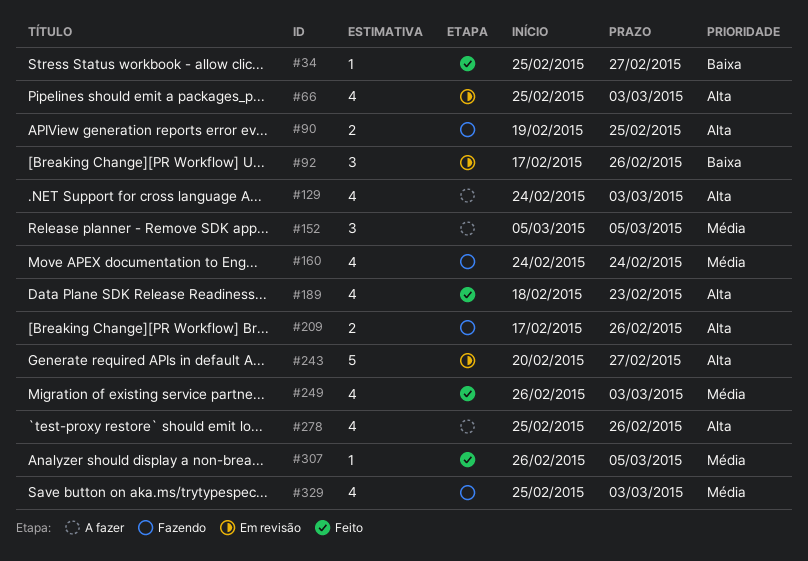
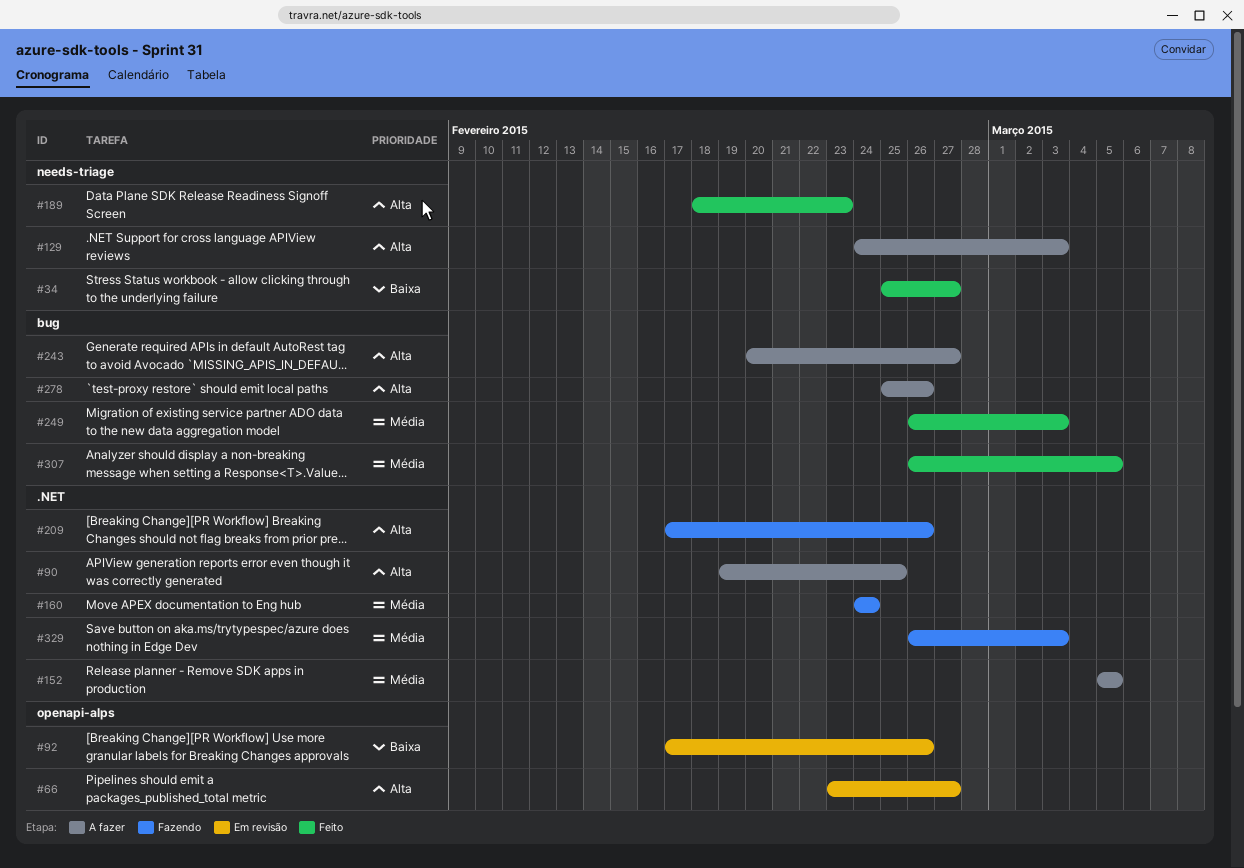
#66, start: Feb 25 -> Feb 23
#66, due: Mar 3 -> Feb 27
#90, status: Fazendo -> A fazer
#243, status: Em revisão -> A fazer
#329, start: Feb 25 -> Feb 26

